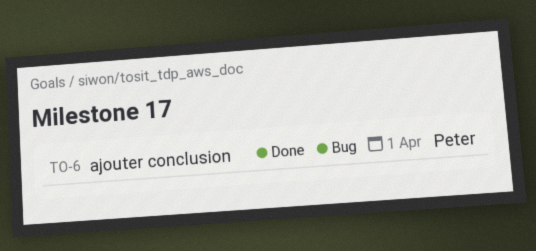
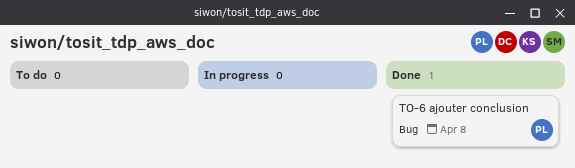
TO-6, due: Apr 1 -> Apr 8

